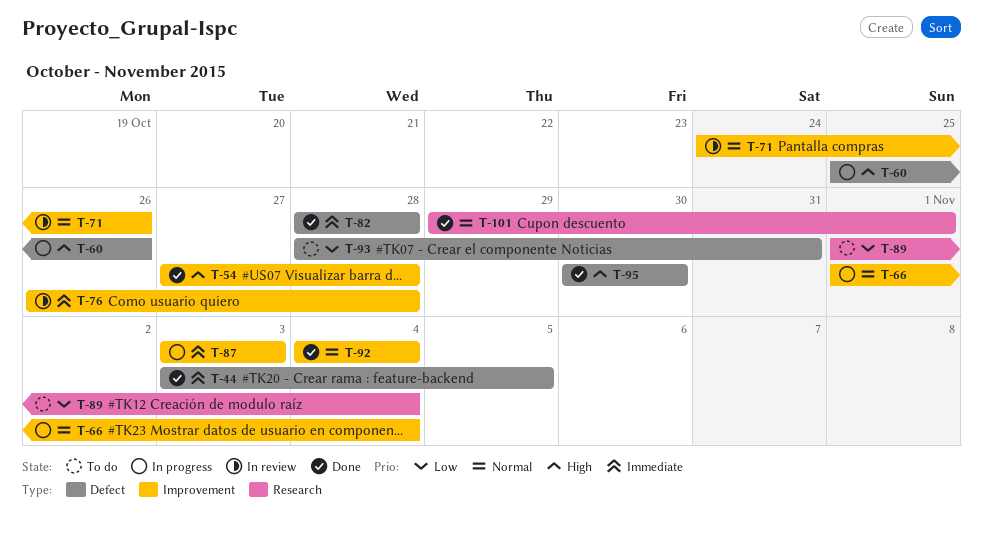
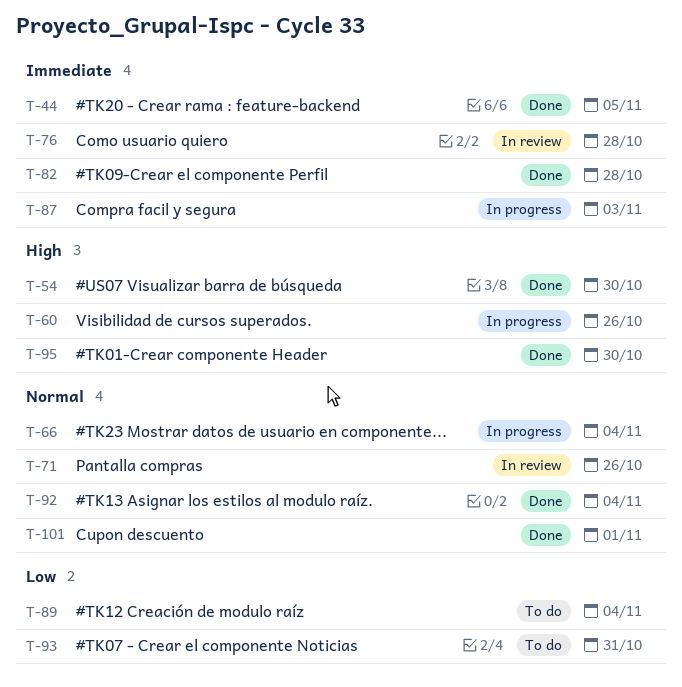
T-54, due: Oct 28 -> Oct 30

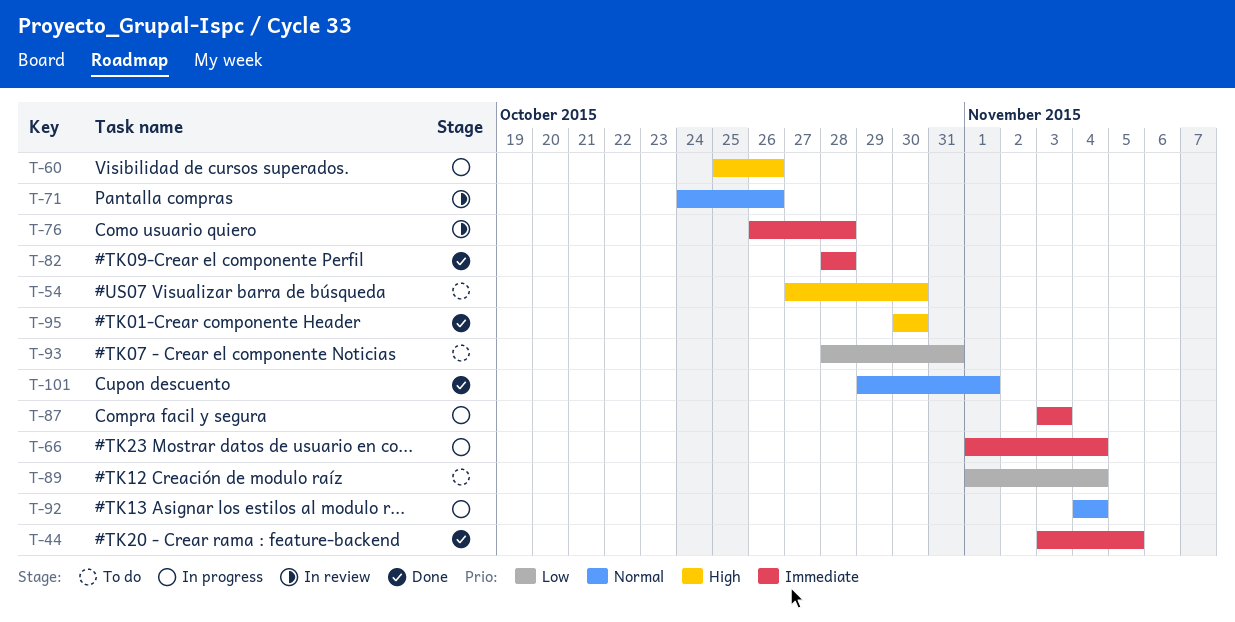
T-54, status: Done -> To do
T-66, priority: Normal -> Immediate
T-92, status: Done -> In progress

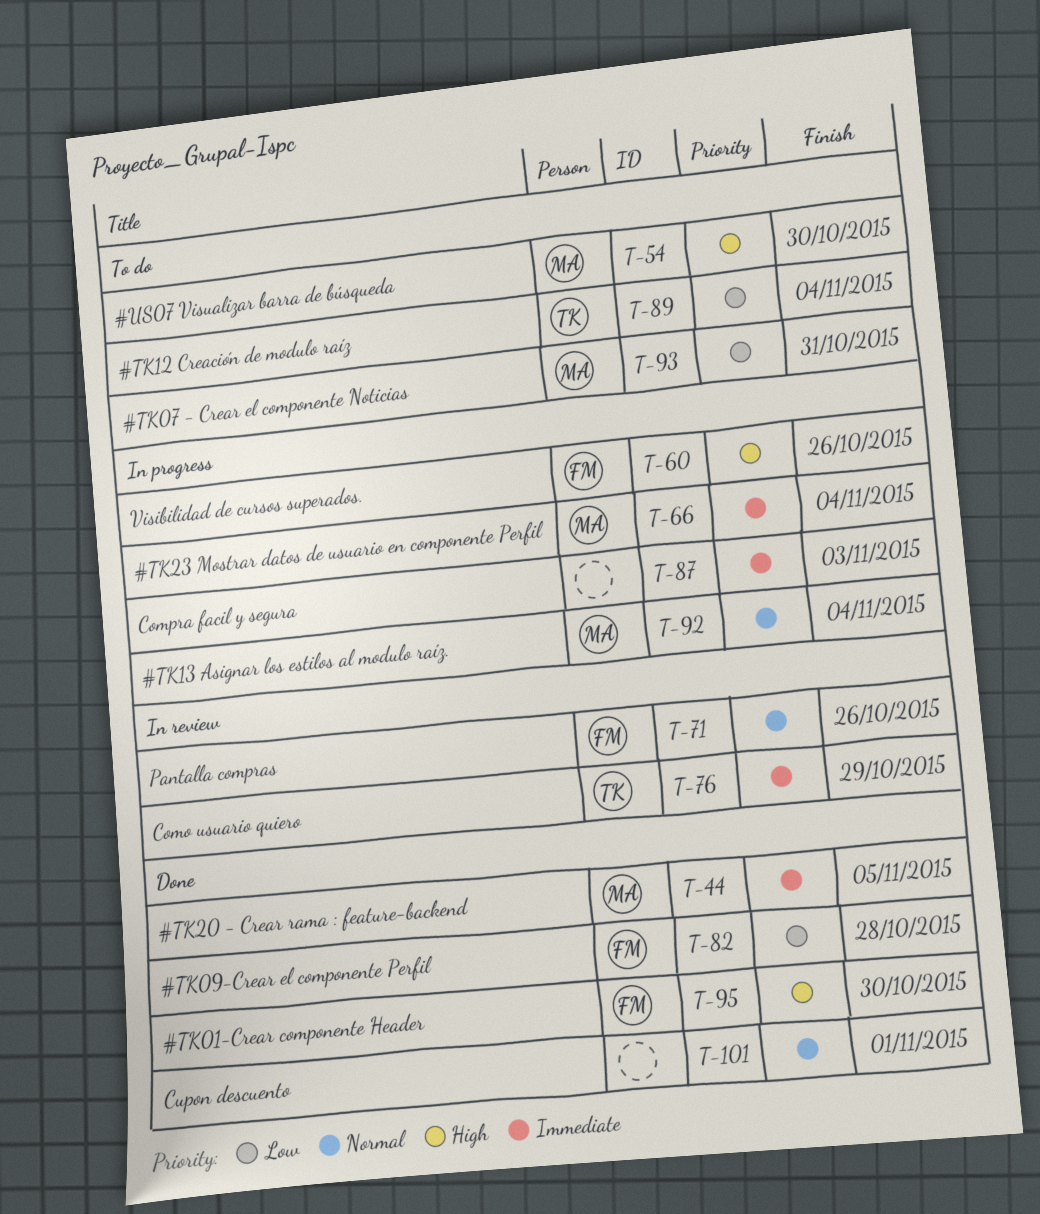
T-76, due: Oct 28 -> Oct 29
T-82, priority: Immediate -> Low

